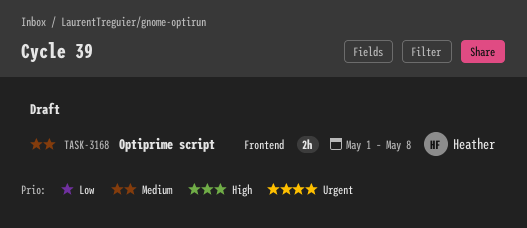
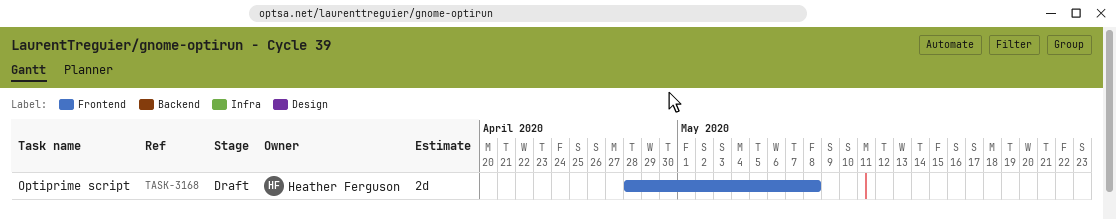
TASK-3168, estimate: 2h -> 2d
TASK-3168, start: May 1 -> Apr 28

